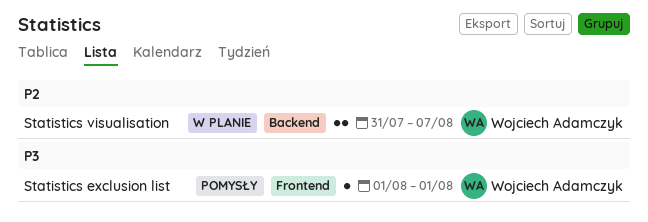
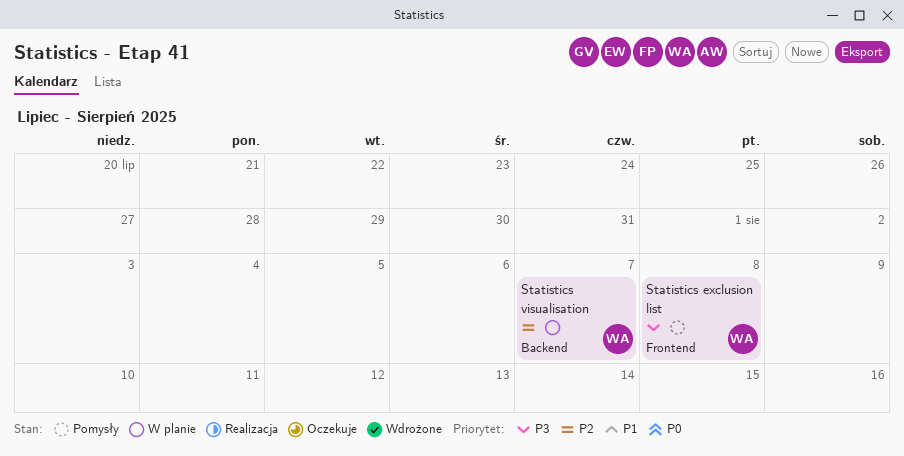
Statistics exclusion list, due: Aug 1 -> Aug 8

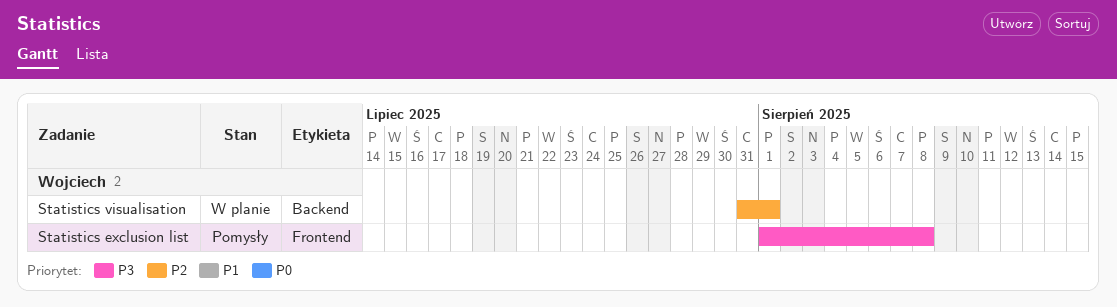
Statistics visualisation, due: Aug 7 -> Aug 1

